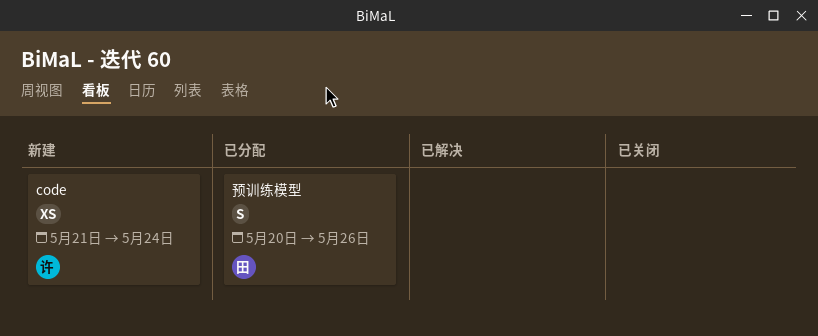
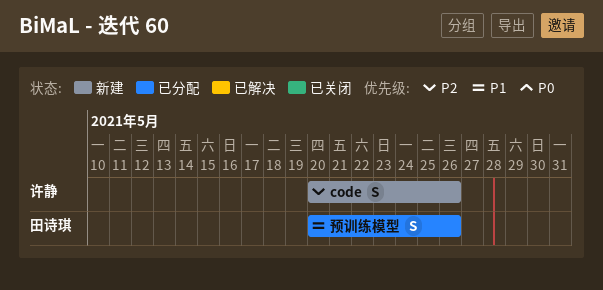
code, estimate: XS -> S
code, start: May 21 -> May 20
code, due: May 24 -> May 26

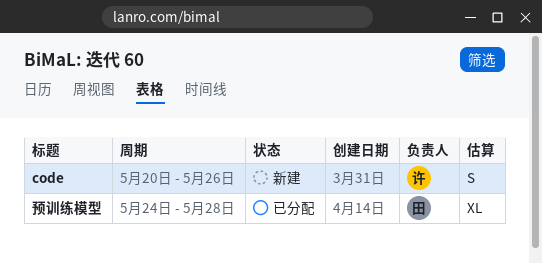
预训练模型, estimate: S -> XL
预训练模型, start: May 20 -> May 24
预训练模型, due: May 26 -> May 28

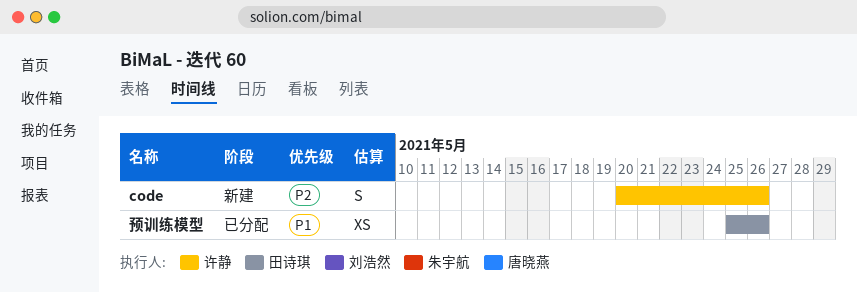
预训练模型, estimate: XL -> XS
预训练模型, start: May 24 -> May 25
预训练模型, due: May 28 -> May 26

